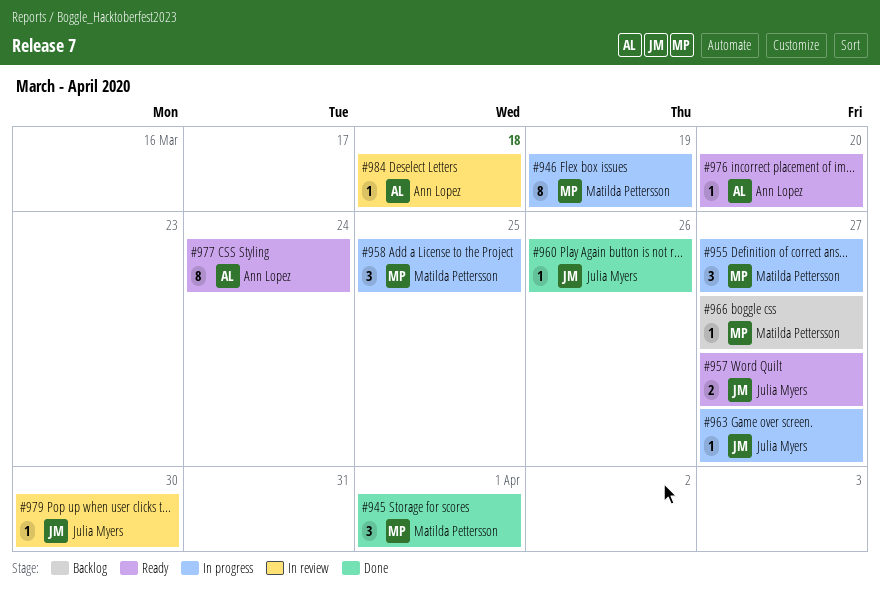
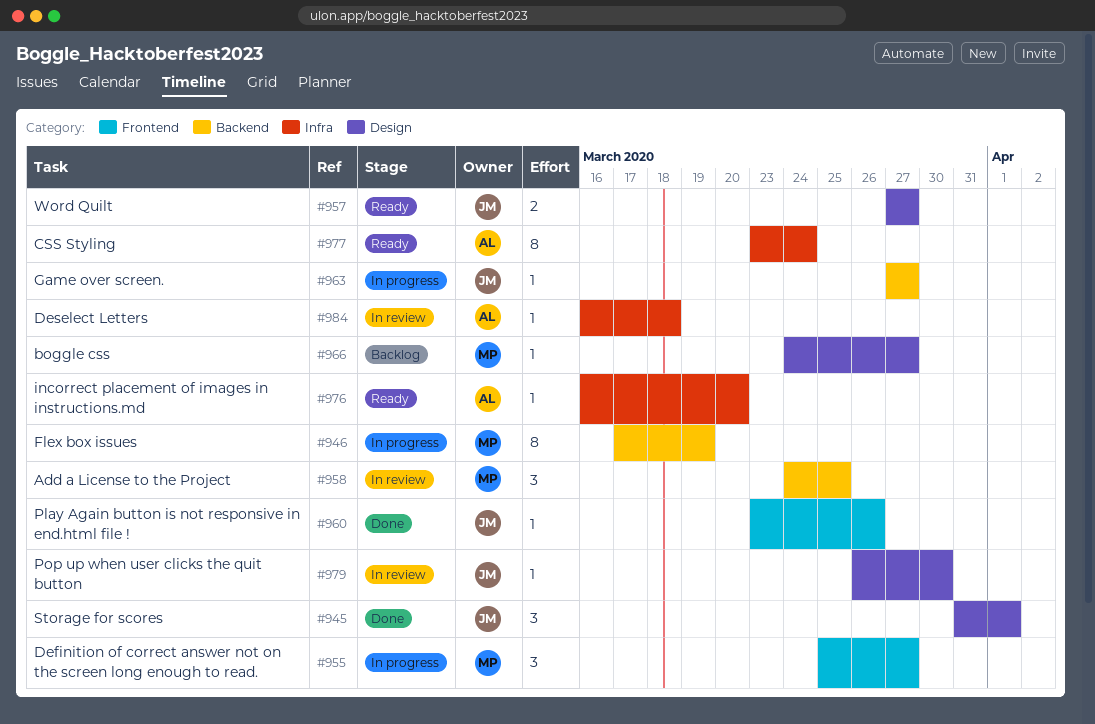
#945, owner: Matilda Pettersson -> Julia Myers
#958, status: In progress -> In review

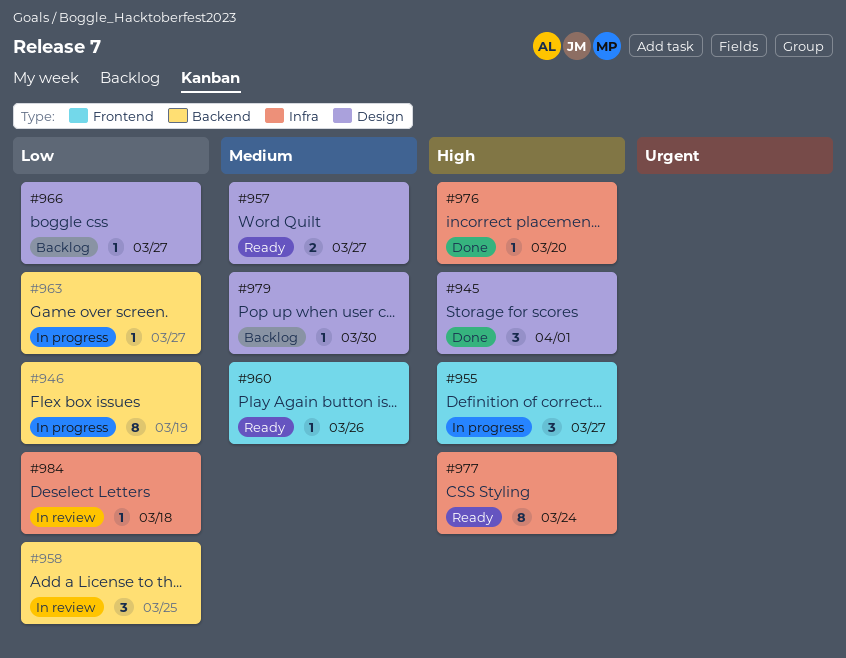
#960, status: Done -> Ready
#976, status: Ready -> Done
#979, status: In review -> Backlog

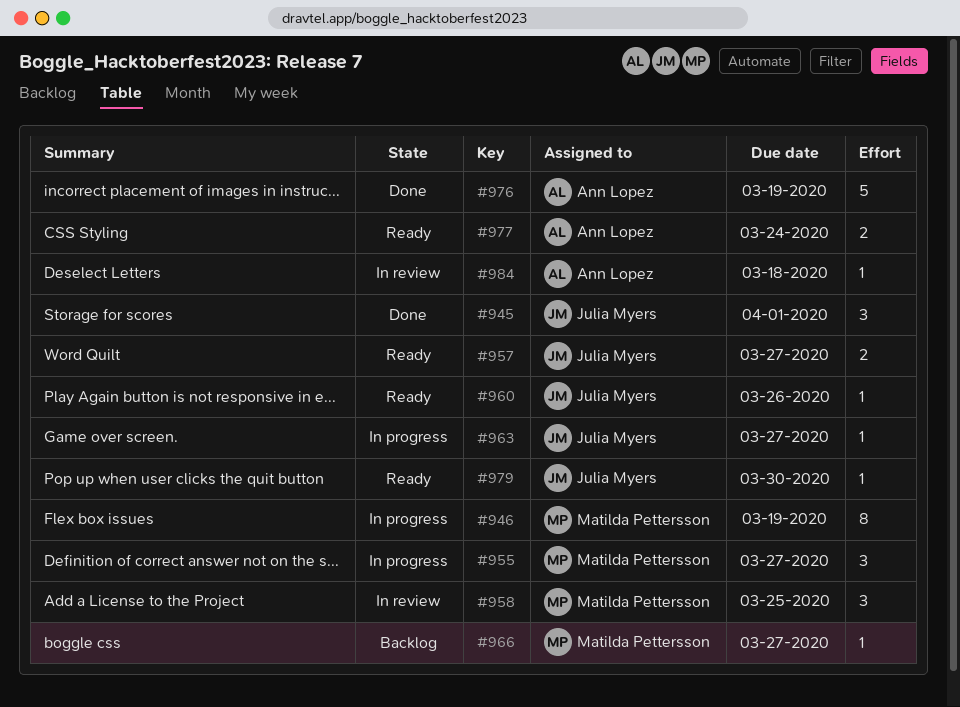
#976, estimate: 1 -> 5
#976, due: Mar 20 -> Mar 19
#977, estimate: 8 -> 2
#979, status: Backlog -> Ready

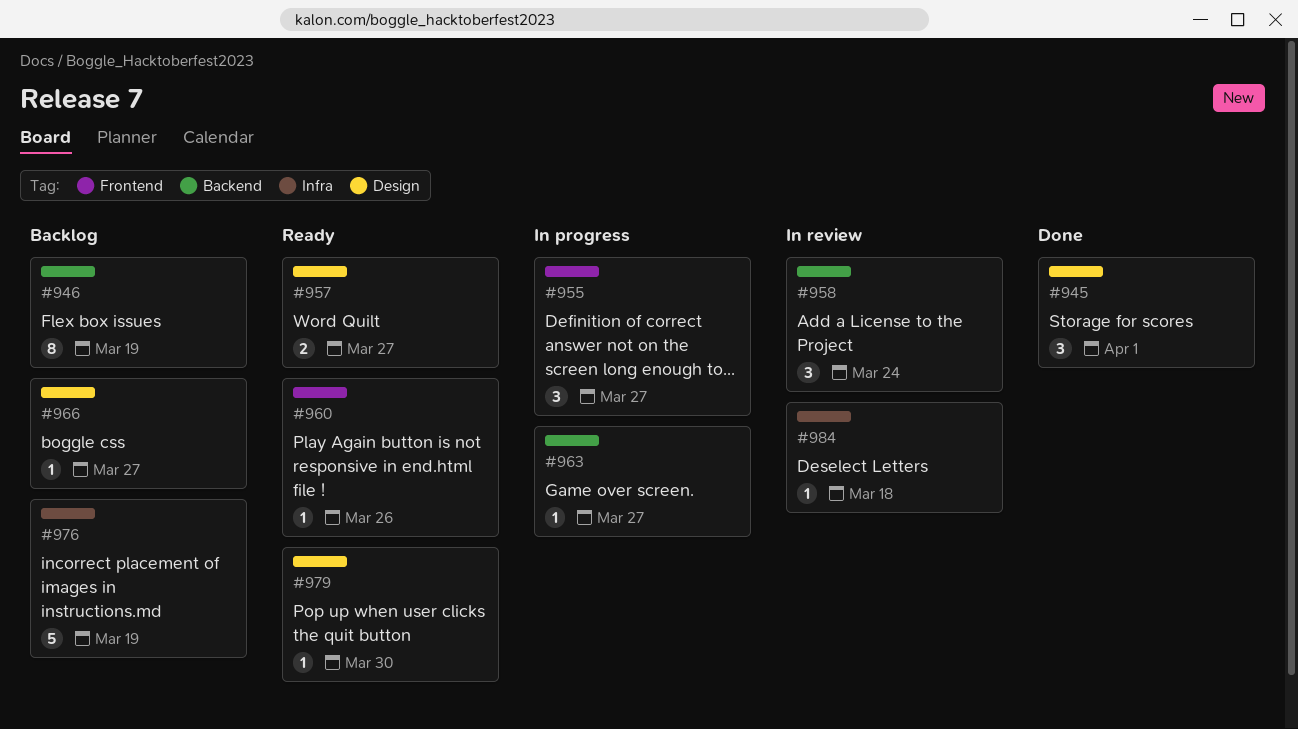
#946, status: In progress -> Backlog
#958, due: Mar 25 -> Mar 24
#976, status: Done -> Backlog
#977: present -> none

